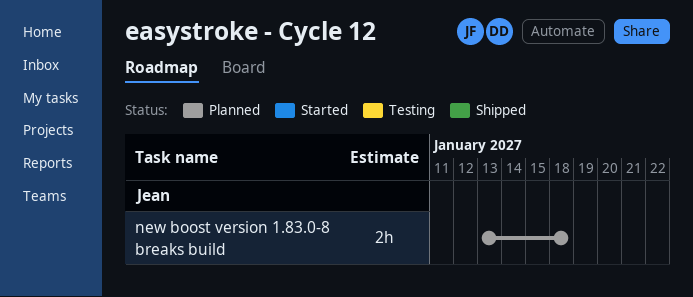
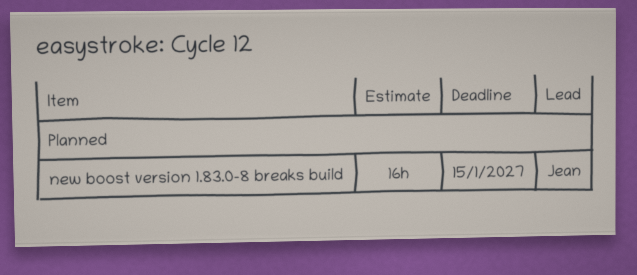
new boost version 1.83.0-8 breaks build, estimate: 2h -> 16h
new boost version 1.83.0-8 breaks build, due: Jan 18 -> Jan 15

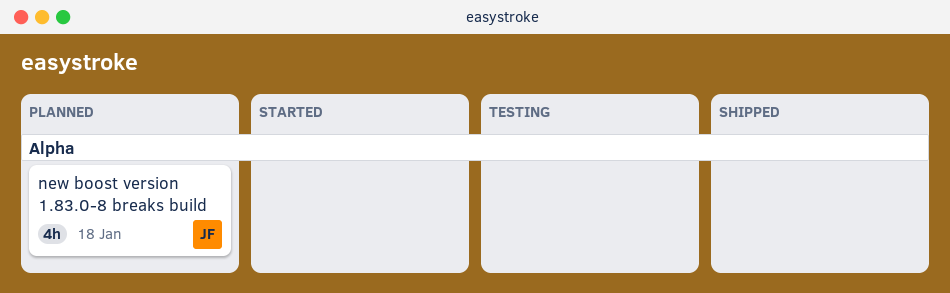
new boost version 1.83.0-8 breaks build, estimate: 16h -> 4h
new boost version 1.83.0-8 breaks build, due: Jan 15 -> Jan 18

